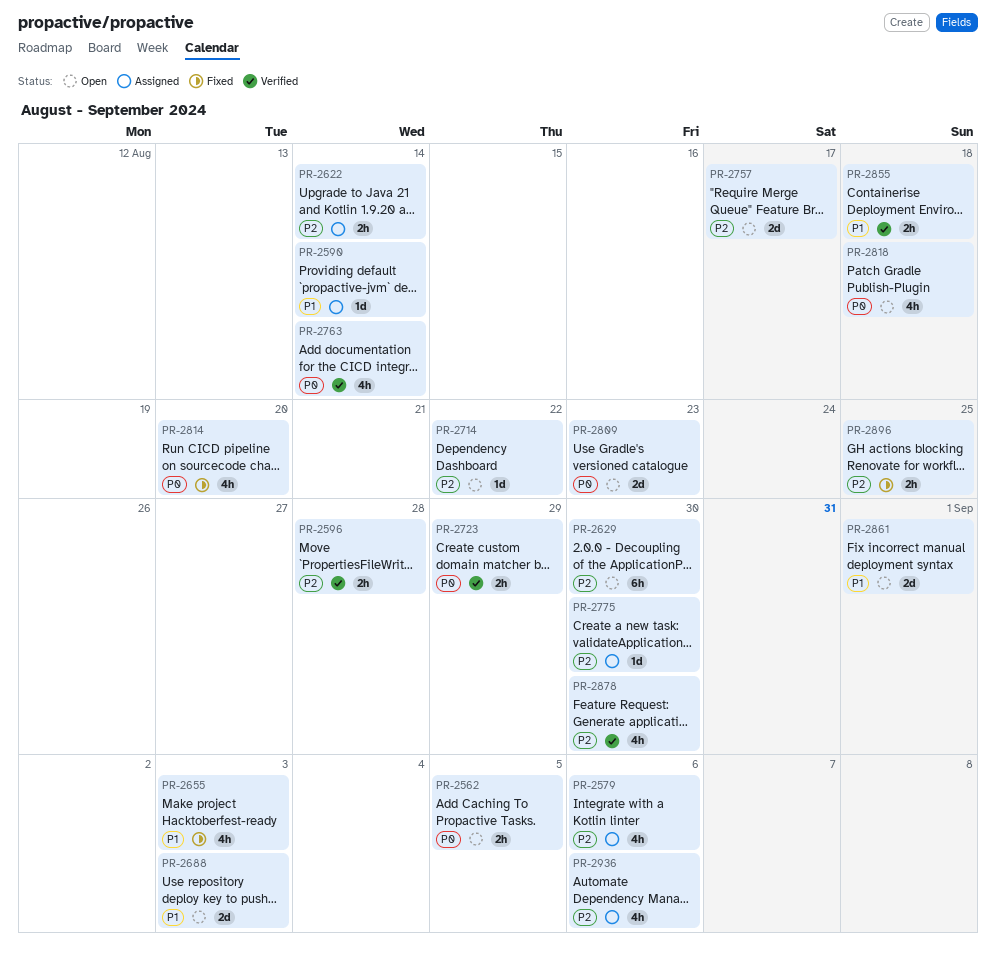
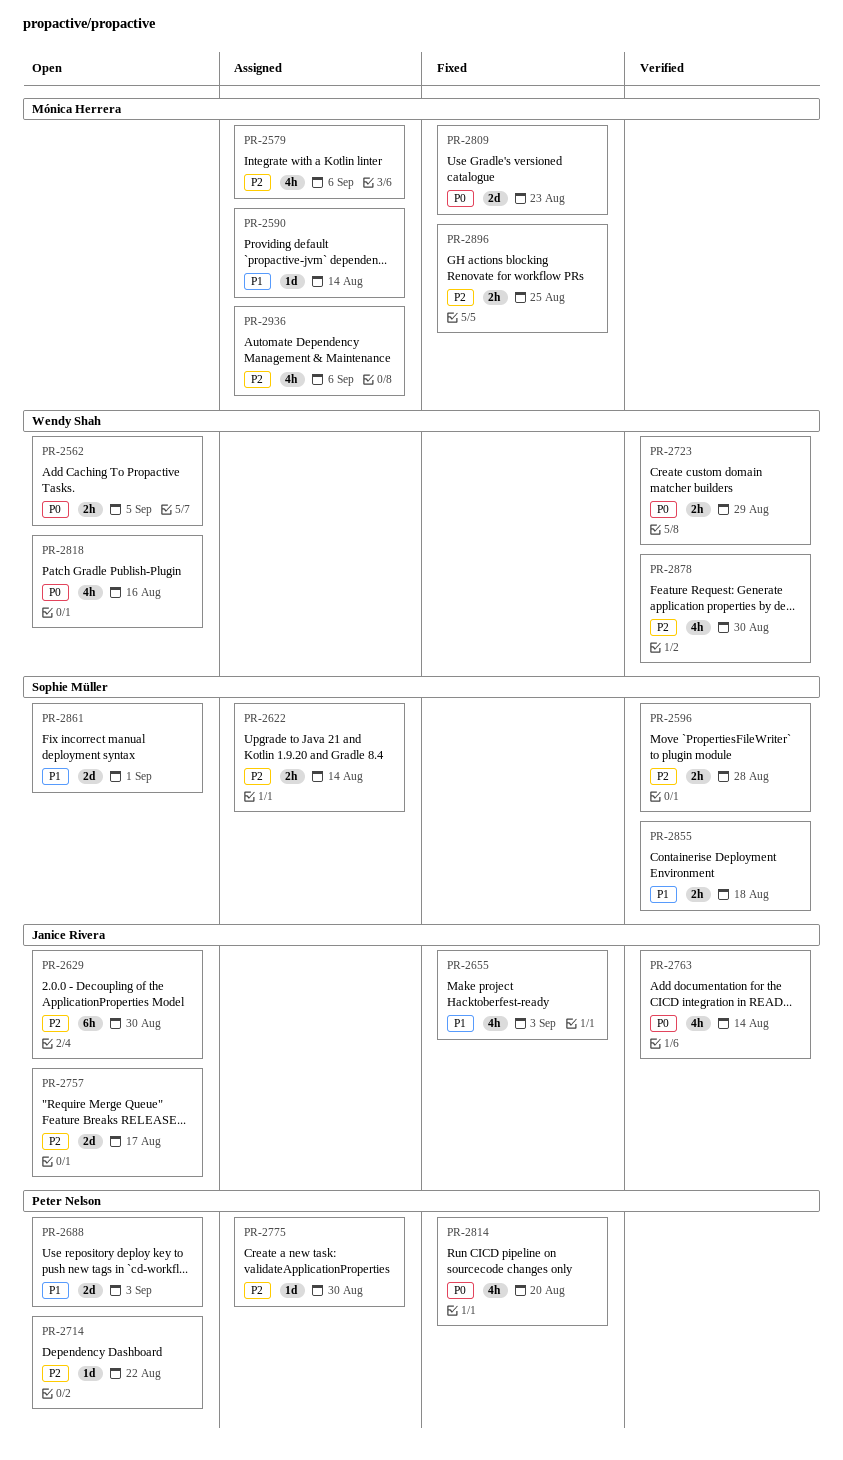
PR-2809, status: Open -> Fixed
PR-2818, due: Aug 18 -> Aug 16

